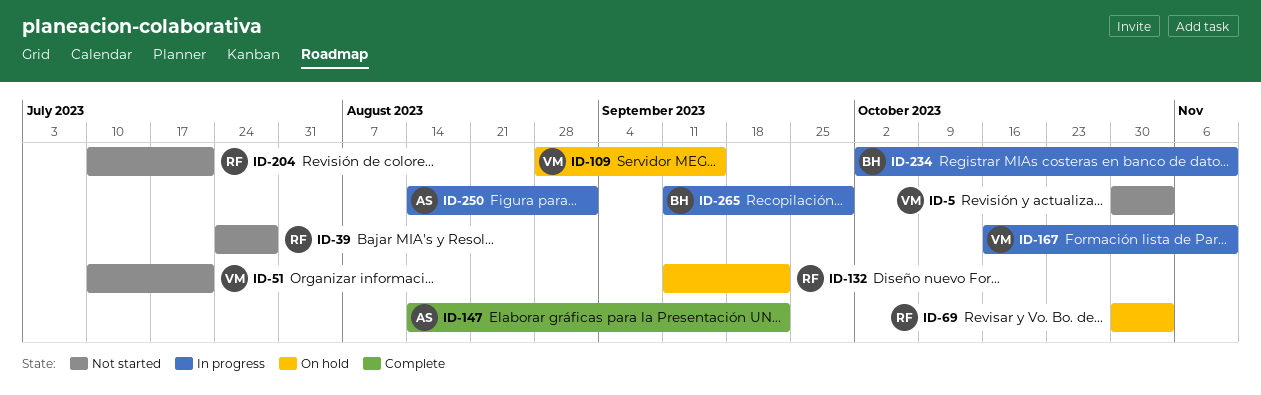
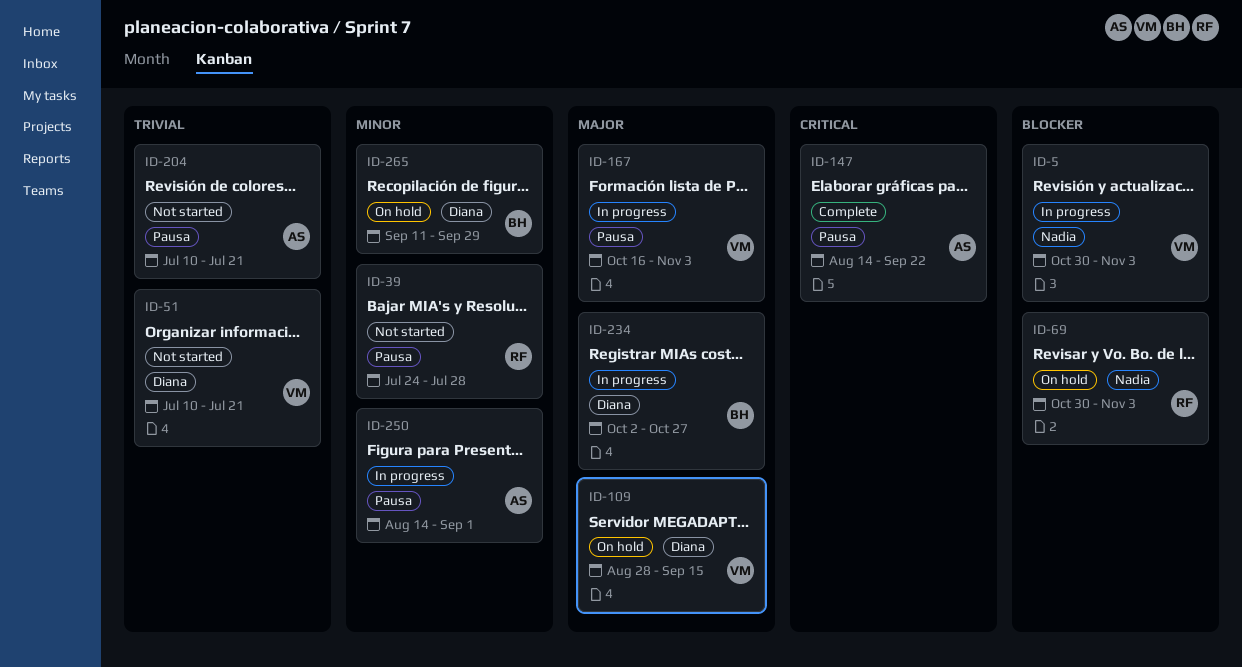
ID-5, status: Not started -> In progress
ID-132: present -> none
ID-167, due: Nov 10 -> Nov 3
ID-204, owner: RF -> AS
ID-234, due: Nov 10 -> Oct 27
ID-265, status: In progress -> On hold

